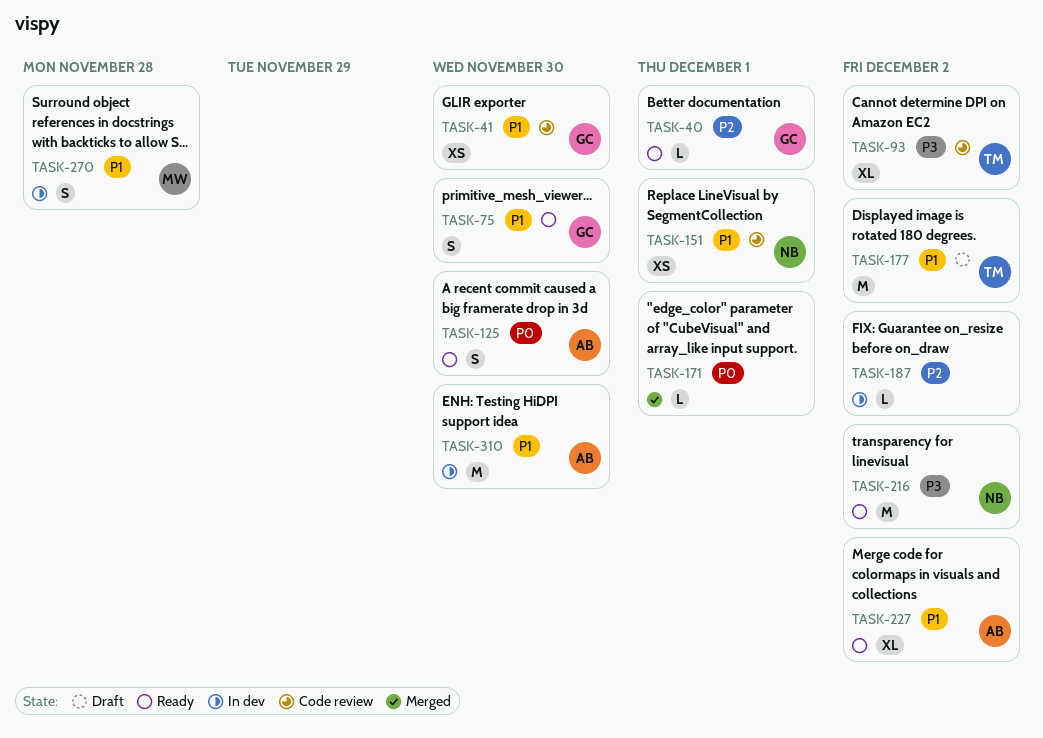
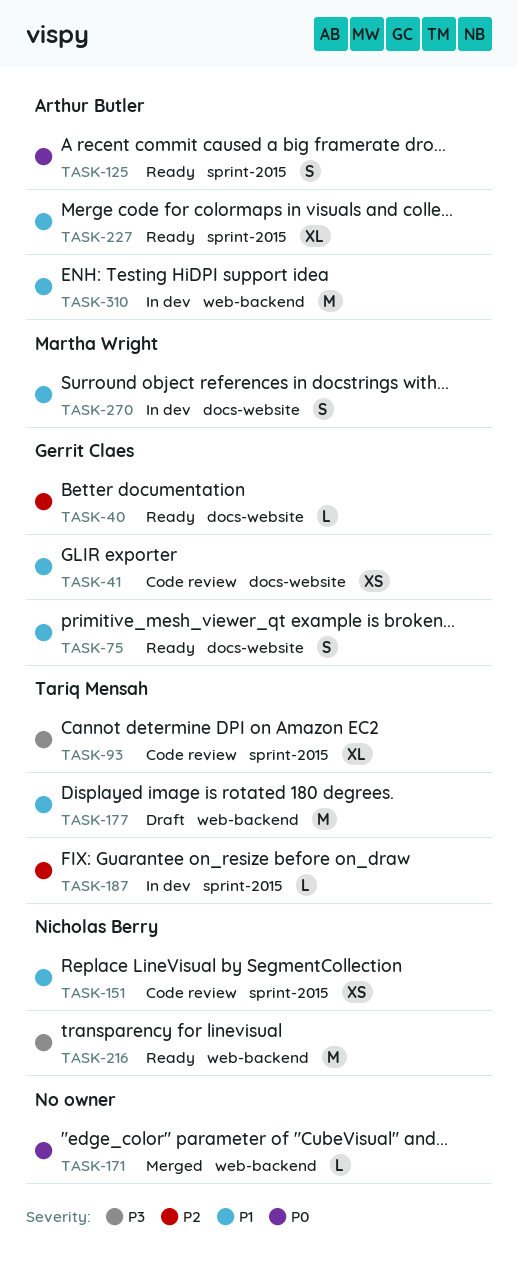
TASK-187, owner: none -> Tariq Mensah

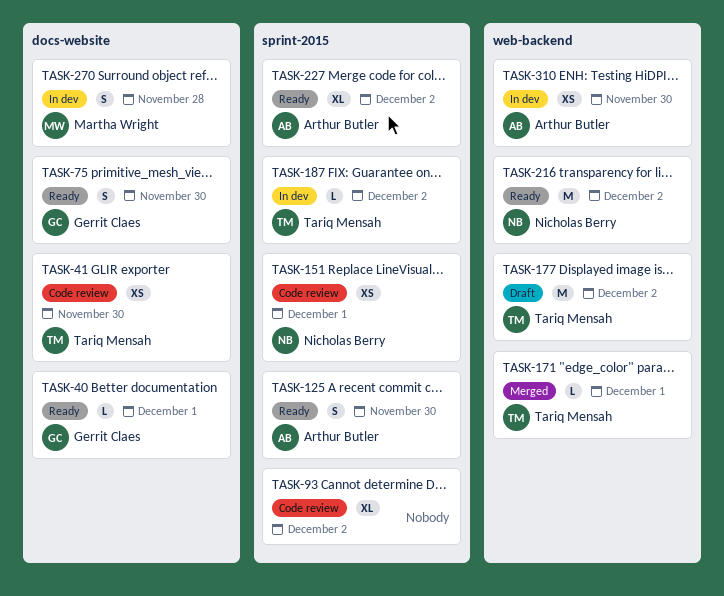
TASK-41, owner: Gerrit Claes -> Tariq Mensah
TASK-93, owner: Tariq Mensah -> none
TASK-171, owner: none -> Tariq Mensah
TASK-310, estimate: M -> XS

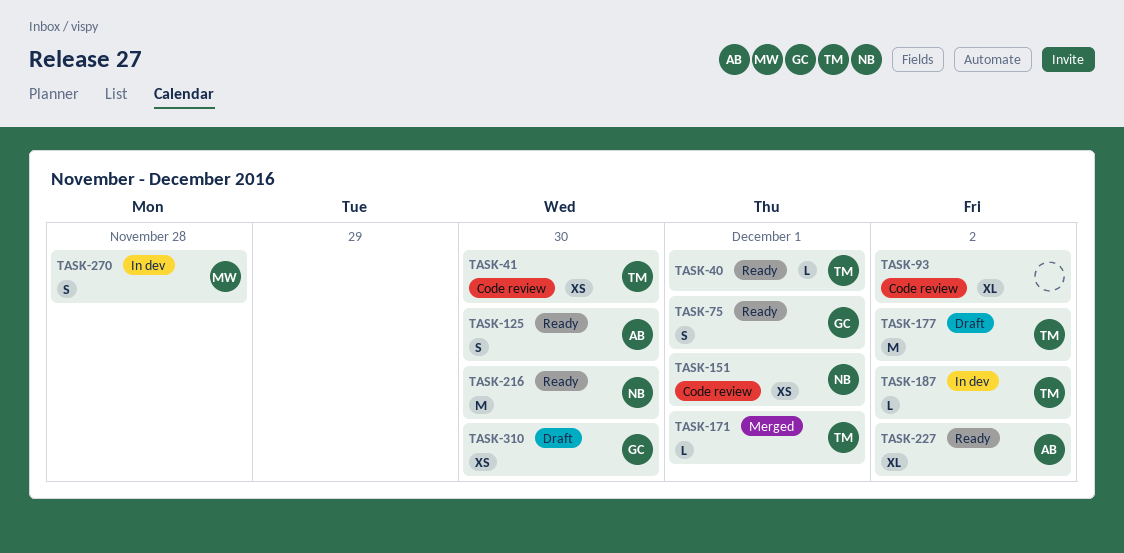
TASK-40, owner: Gerrit Claes -> Tariq Mensah
TASK-75, due: Nov 30 -> Dec 1
TASK-216, due: Dec 2 -> Nov 30
TASK-310, status: In dev -> Draft
TASK-310, owner: Arthur Butler -> Gerrit Claes

